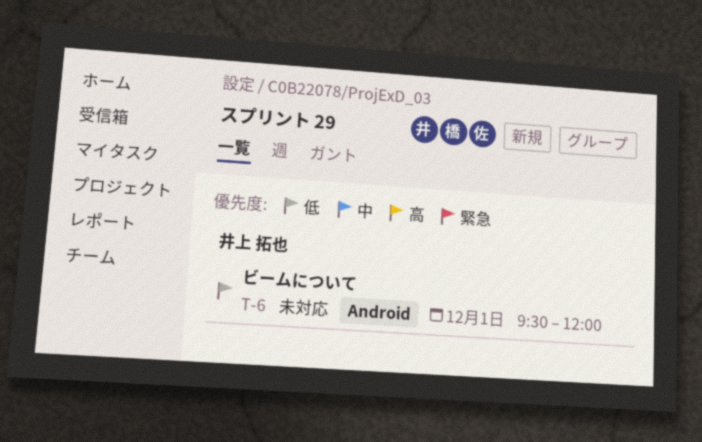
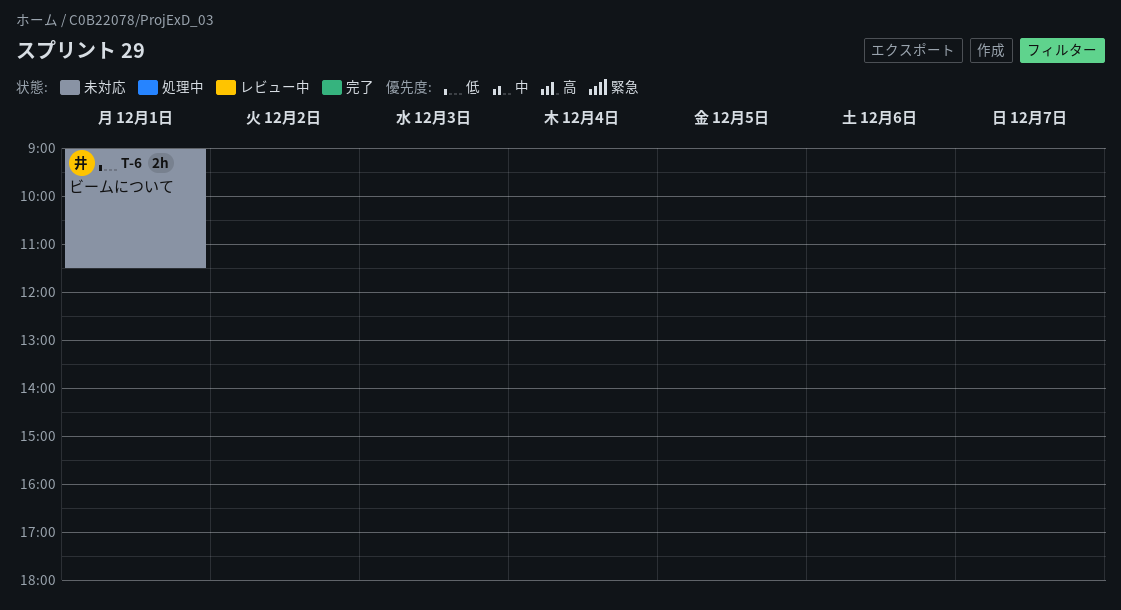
T-6, begins: 09:30 -> 09:00
T-6, ends: 12:00 -> 11:30

